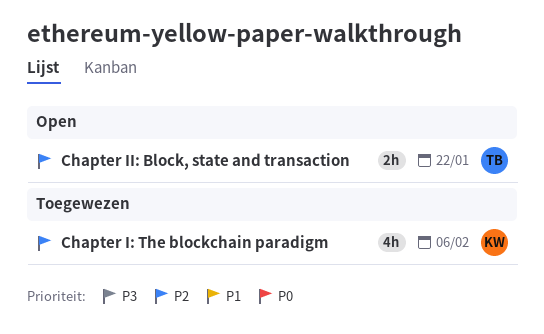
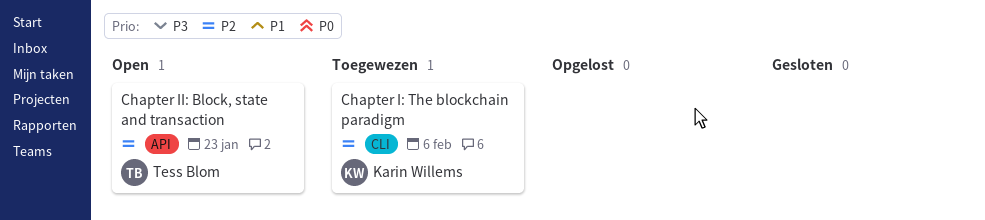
Chapter II: Block, state and transaction, due: Jan 22 -> Jan 23

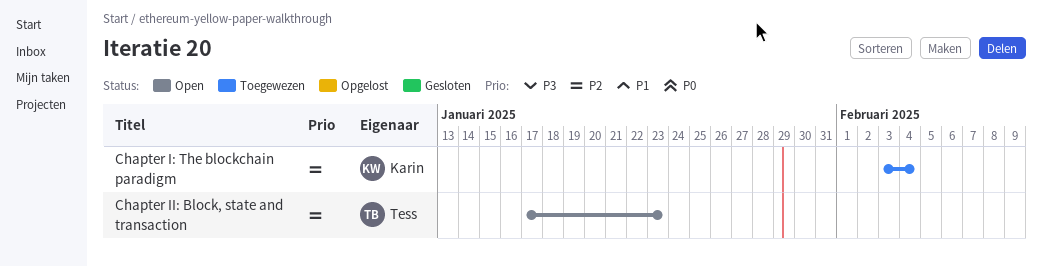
Chapter I: The blockchain paradigm, due: Feb 6 -> Feb 4

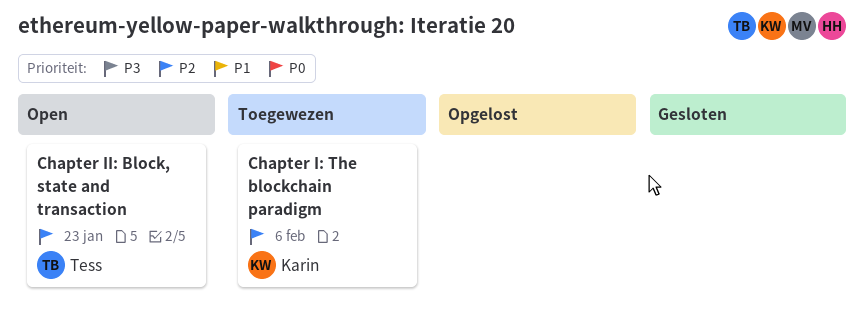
Chapter I: The blockchain paradigm, due: Feb 4 -> Feb 6

